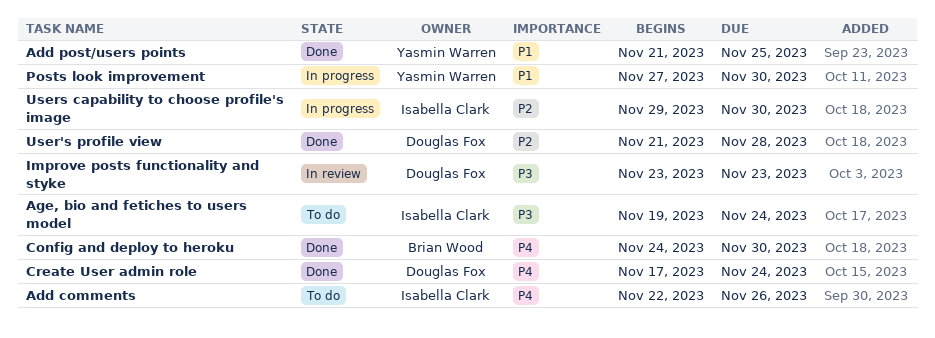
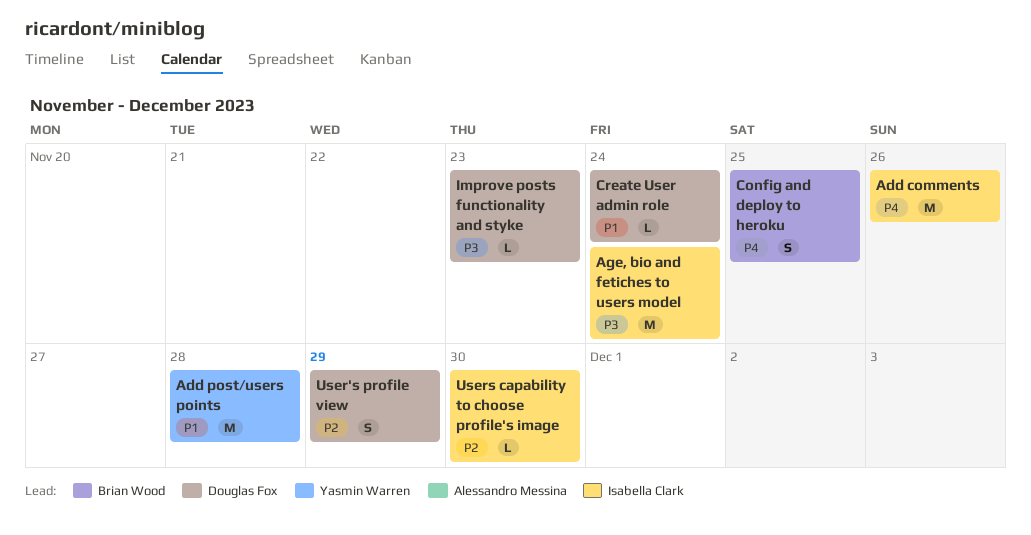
Add post/users points, due: Nov 25 -> Nov 28
Config and deploy to heroku, due: Nov 30 -> Nov 25
Create User admin role, priority: P4 -> P1
Posts look improvement: present -> none
User's profile view, due: Nov 28 -> Nov 29

